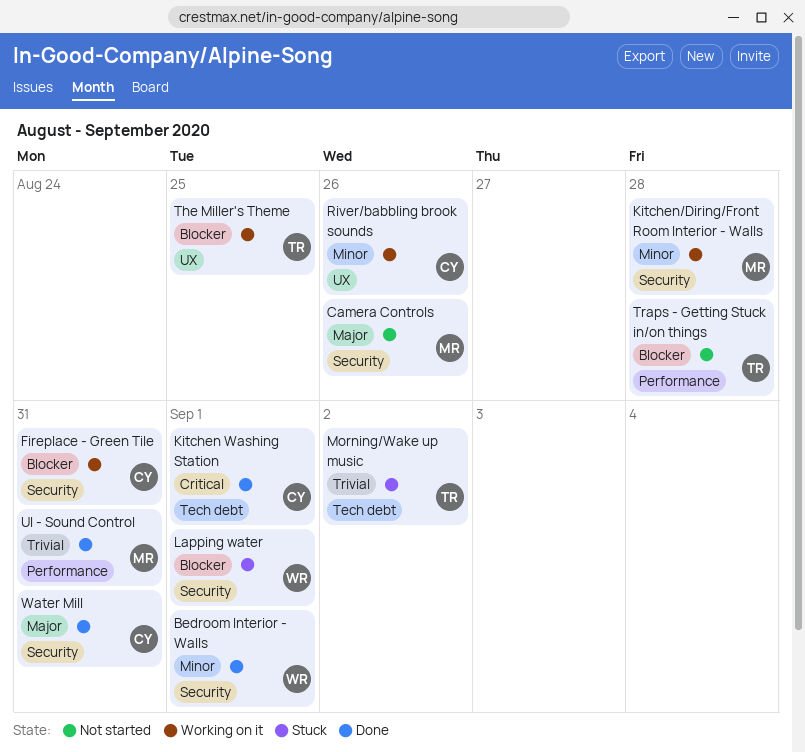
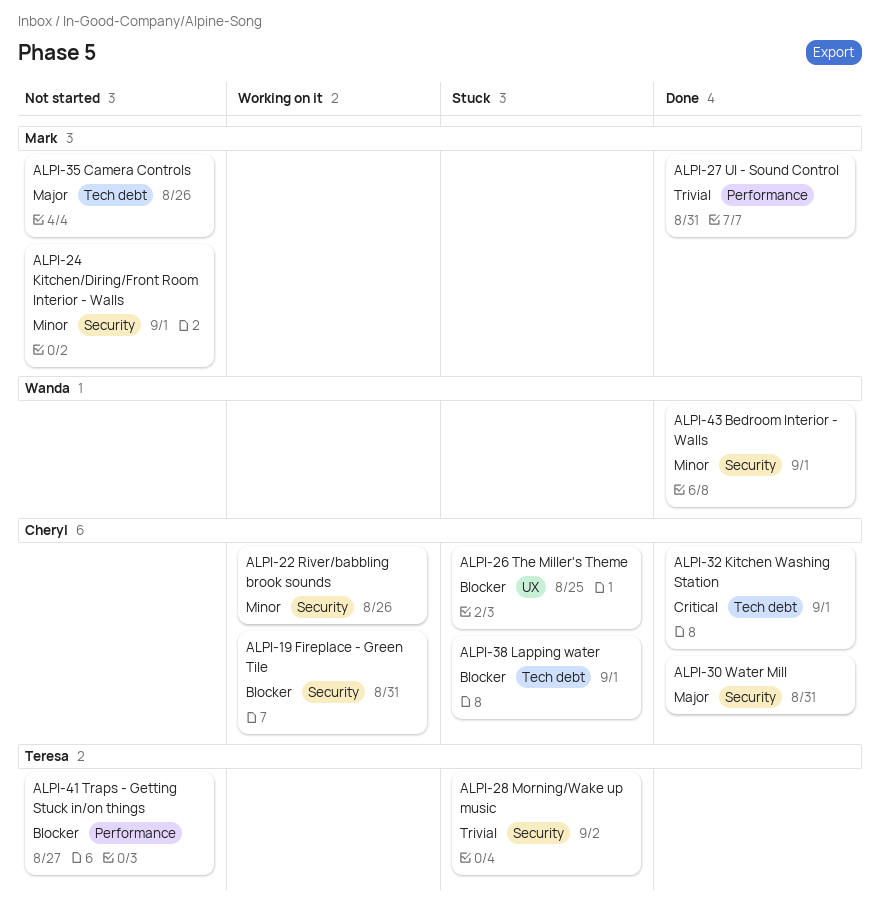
Camera Controls, label: Security -> Tech debt
Kitchen/Diring/Front Room Interior - Walls, status: Working on it -> Not started
Kitchen/Diring/Front Room Interior - Walls, due: Aug 28 -> Sep 1
Lapping water, owner: Wanda -> Cheryl
Lapping water, label: Security -> Tech debt
Morning/Wake up music, label: Tech debt -> Security
River/babbling brook sounds, label: UX -> Security
The Miller's Theme, status: Working on it -> Stuck
The Miller's Theme, owner: Teresa -> Cheryl
Traps - Getting Stuck in/on things, due: Aug 28 -> Aug 27

